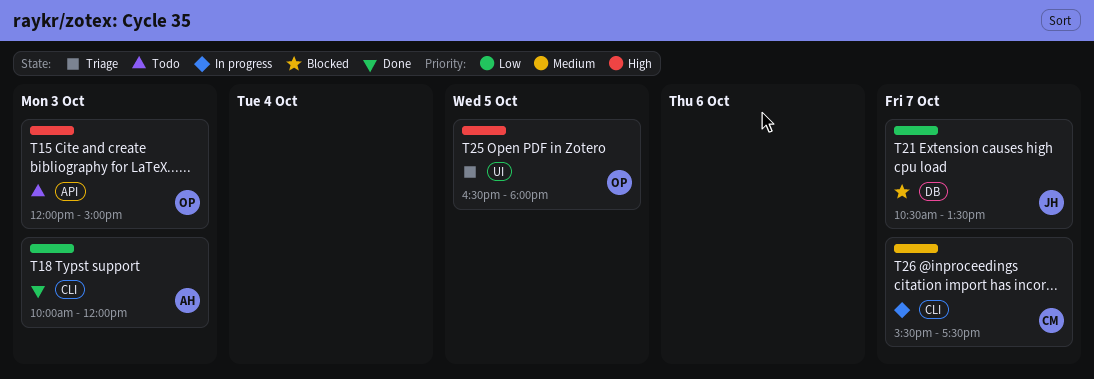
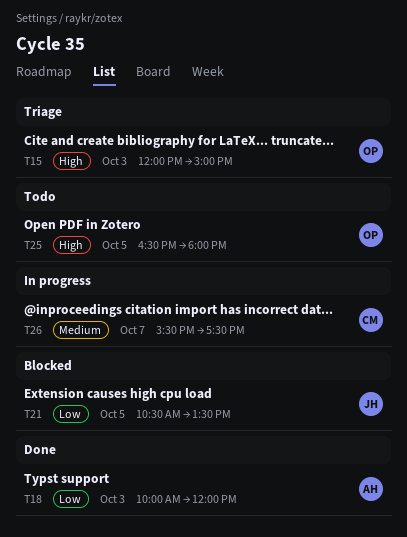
T15, status: Todo -> Triage
T21, day: Oct 7 -> Oct 5
T25, status: Triage -> Todo

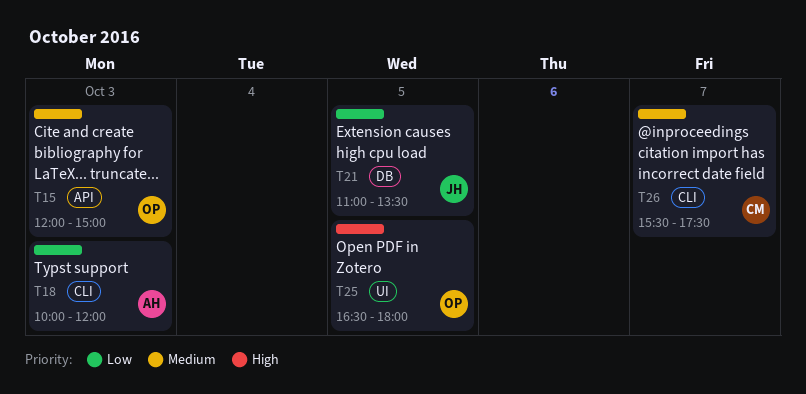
T15, priority: High -> Medium
T21, begins: 10:30 -> 11:00

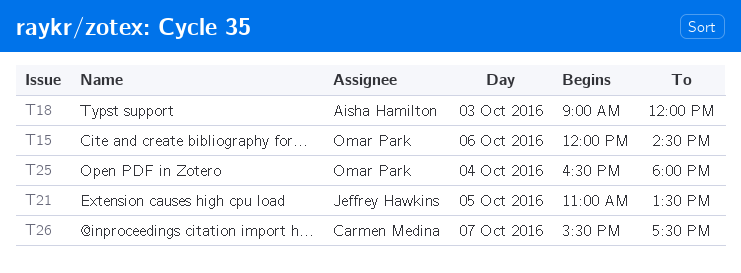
T15, day: Oct 3 -> Oct 6
T15, ends: 15:00 -> 14:30
T18, begins: 10:00 -> 09:00
T25, day: Oct 5 -> Oct 4

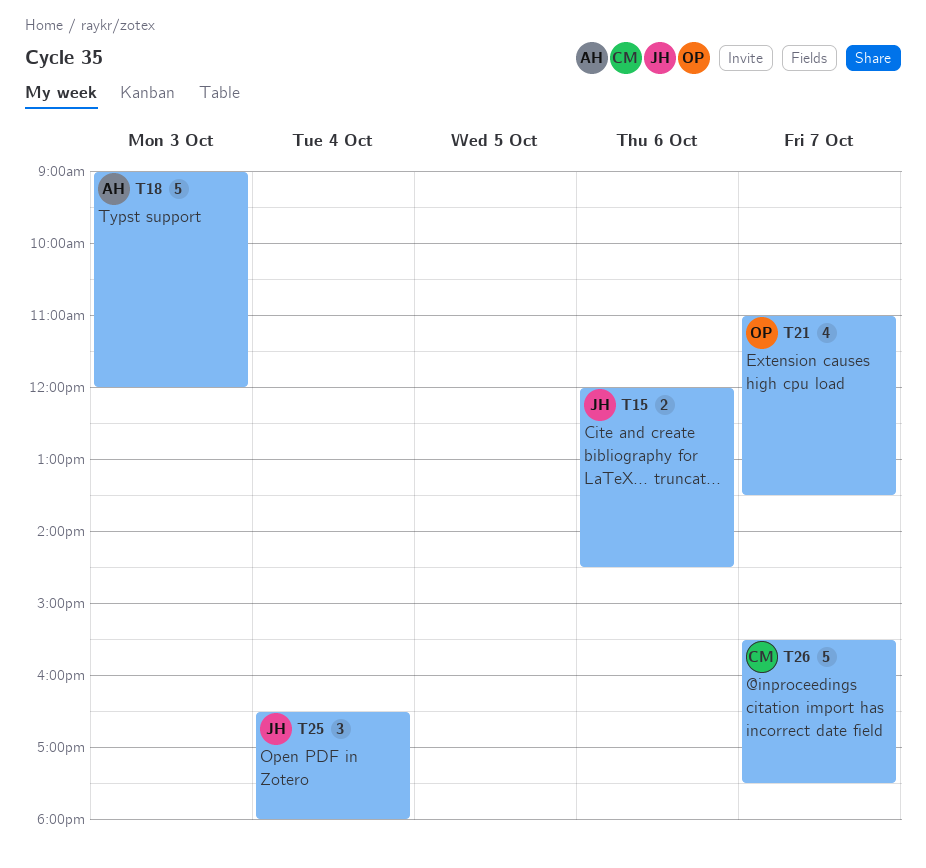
T15, owner: Omar Park -> Jeffrey Hawkins
T21, owner: Jeffrey Hawkins -> Omar Park
T21, day: Oct 5 -> Oct 7
T25, owner: Omar Park -> Jeffrey Hawkins

